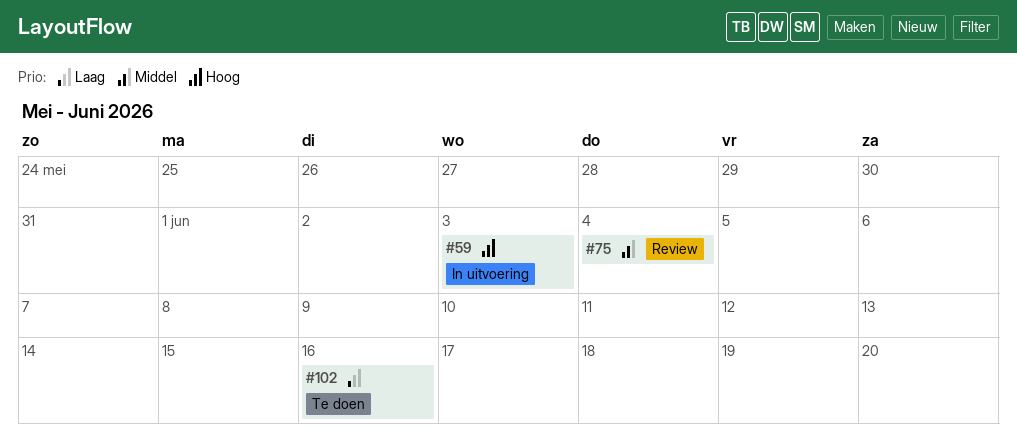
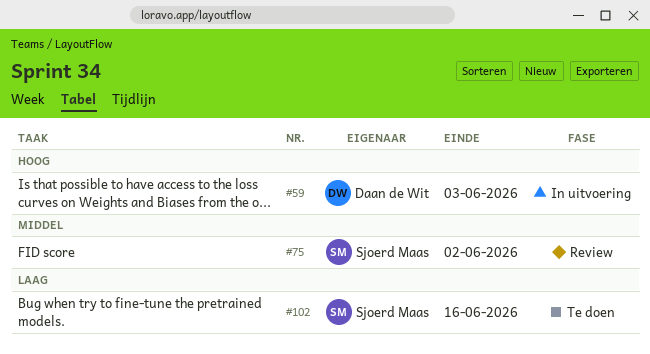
#75, due: Jun 4 -> Jun 2

